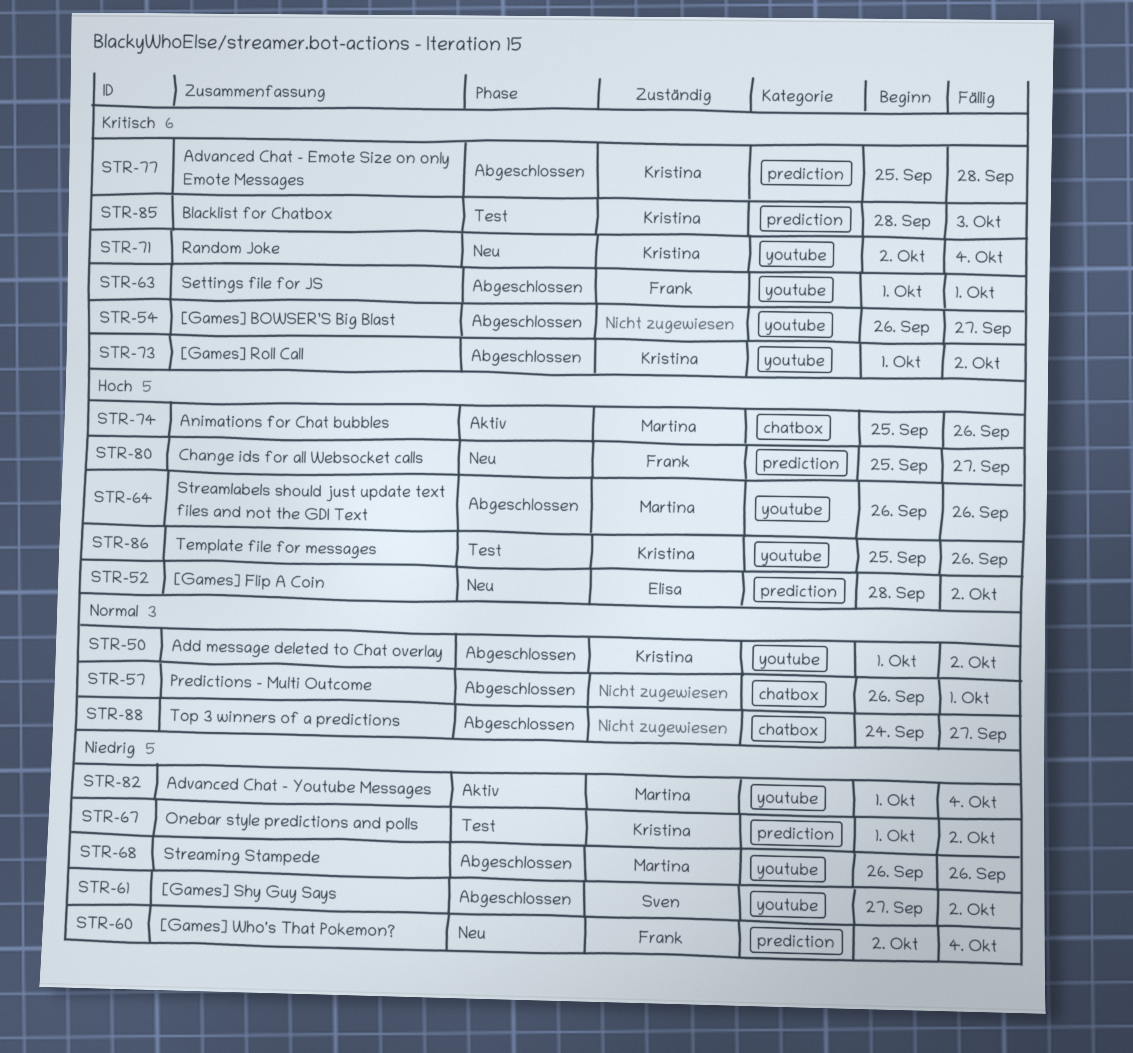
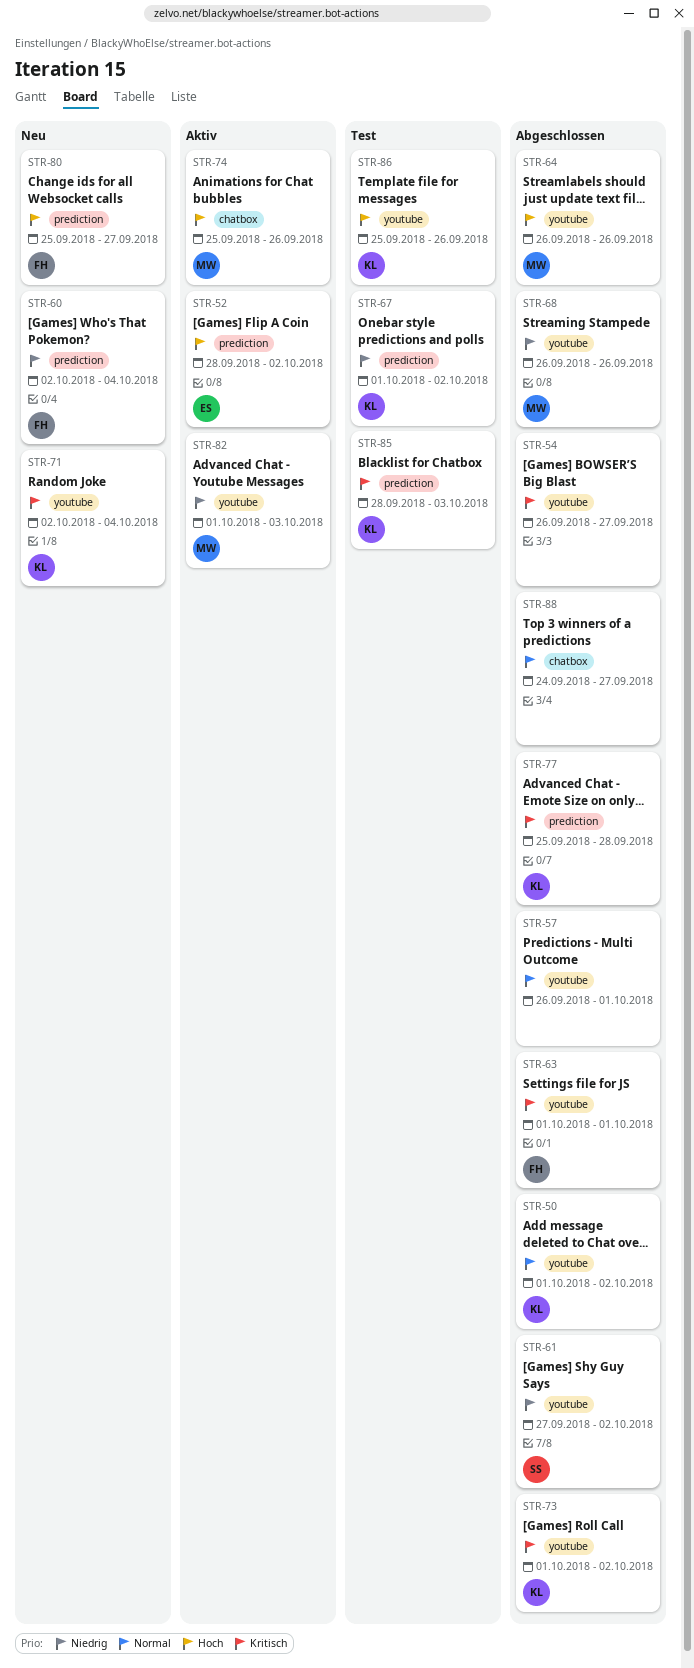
STR-52, status: Neu -> Aktiv
STR-57, label: chatbox -> youtube
STR-82, due: Oct 4 -> Oct 3

